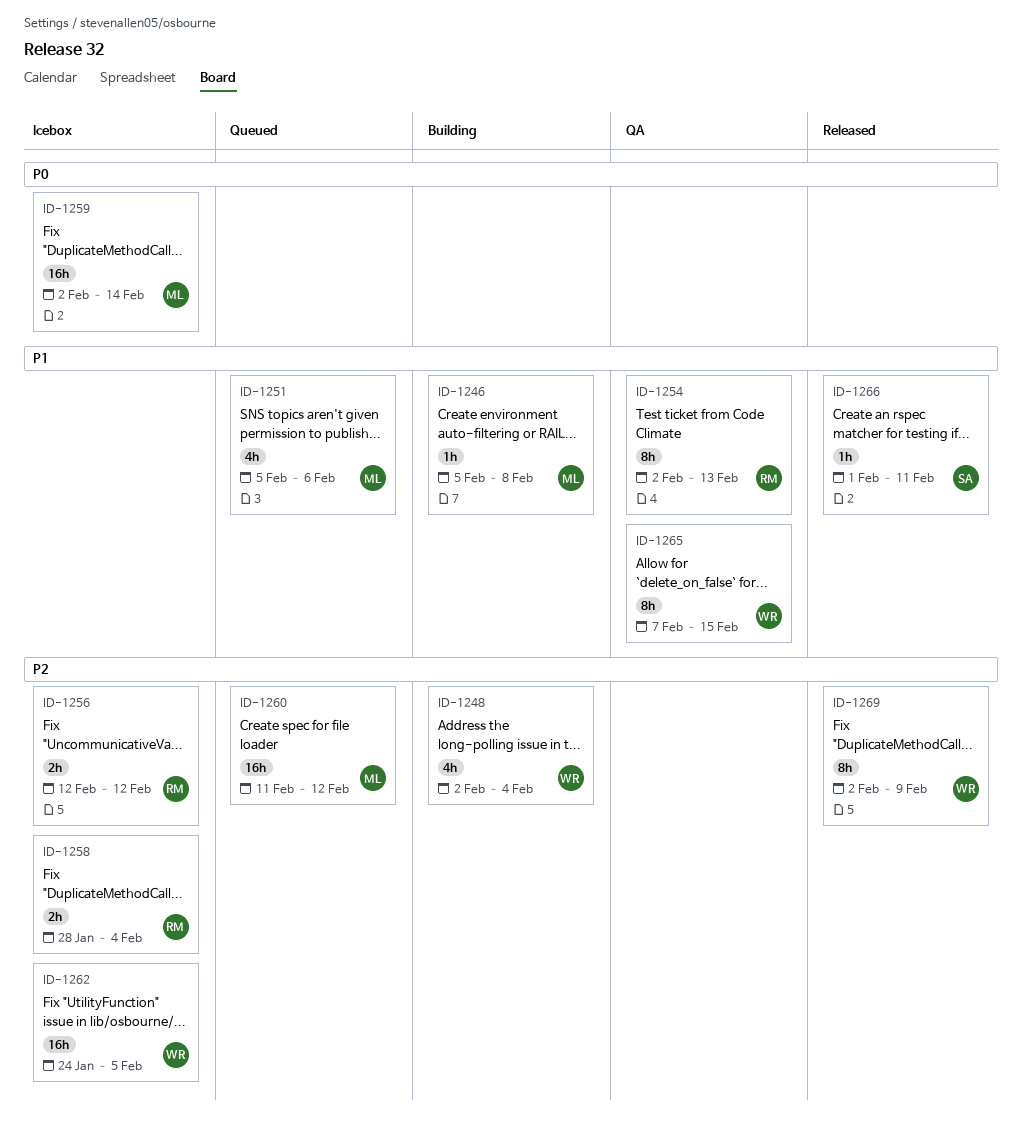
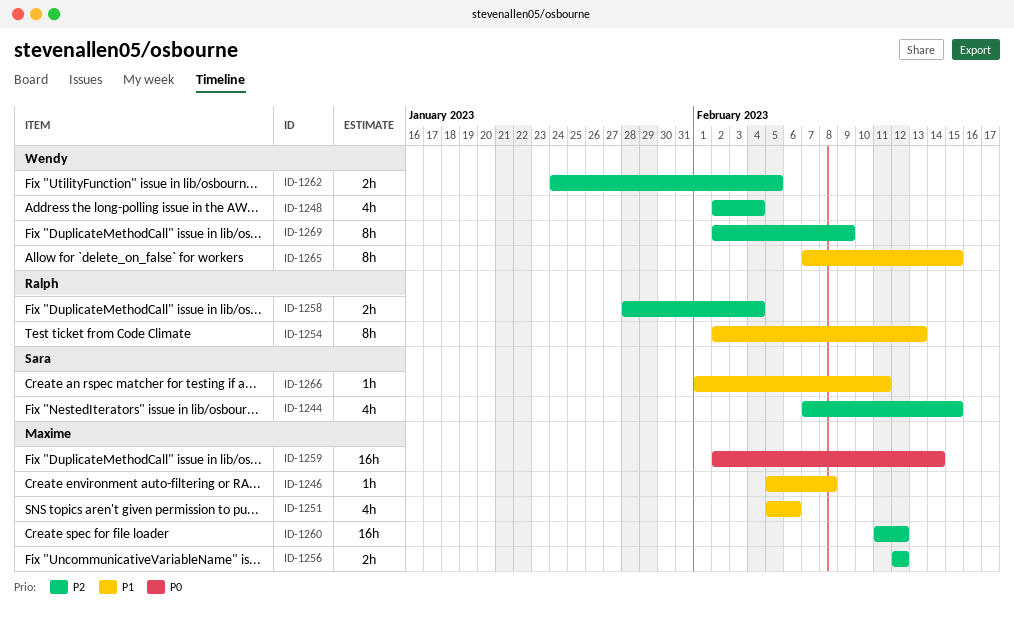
ID-1244: none -> present
ID-1256, owner: Ralph -> Maxime
ID-1262, estimate: 16h -> 2h

